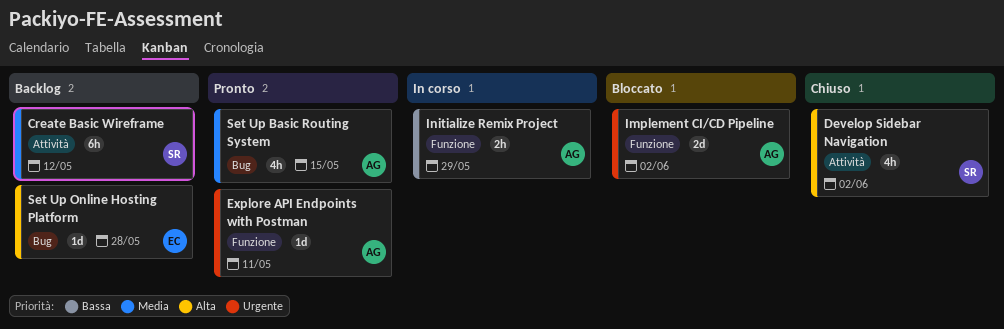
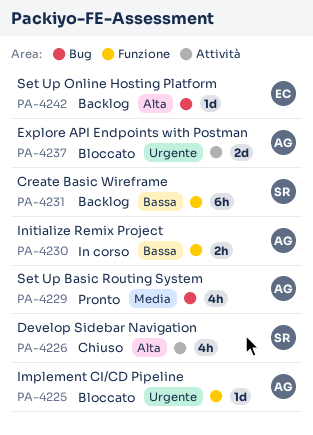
Create Basic Wireframe, priority: Media -> Bassa
Create Basic Wireframe, label: Attività -> Funzione
Explore API Endpoints with Postman, status: Pronto -> Bloccato
Explore API Endpoints with Postman, label: Funzione -> Attività
Explore API Endpoints with Postman, estimate: 1d -> 2d
Implement CI/CD Pipeline, estimate: 2d -> 1d

